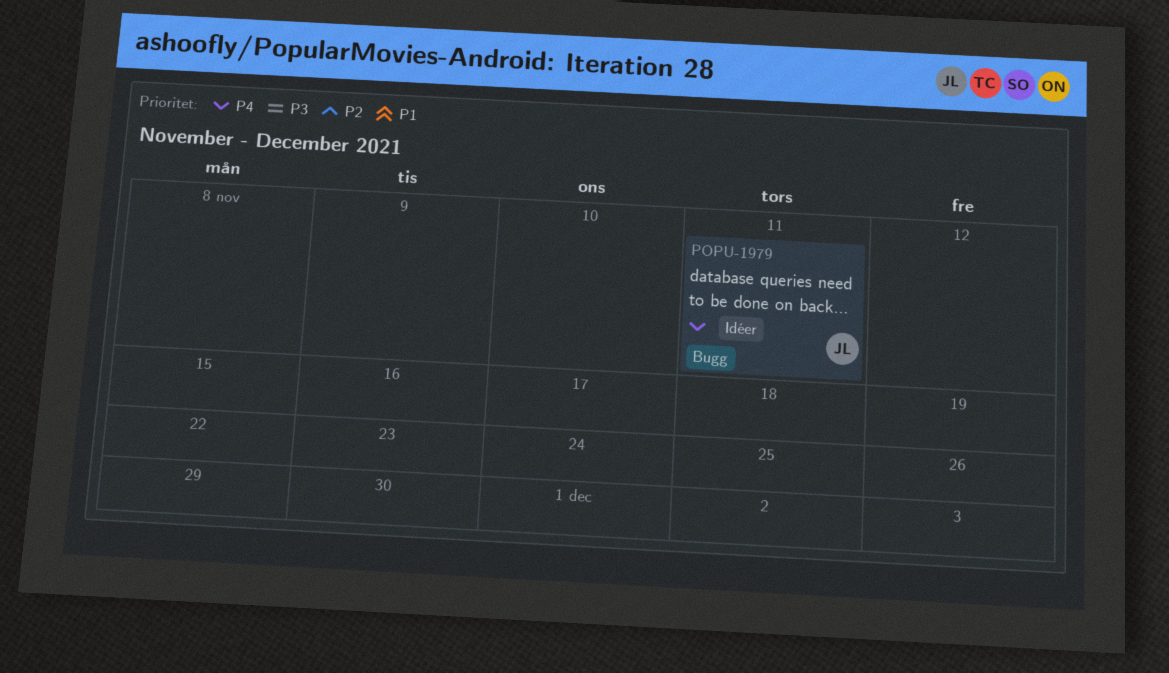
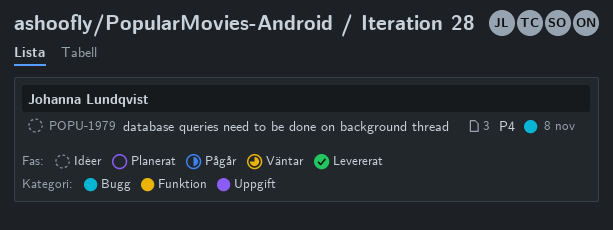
POPU-1979, due: Nov 11 -> Nov 8

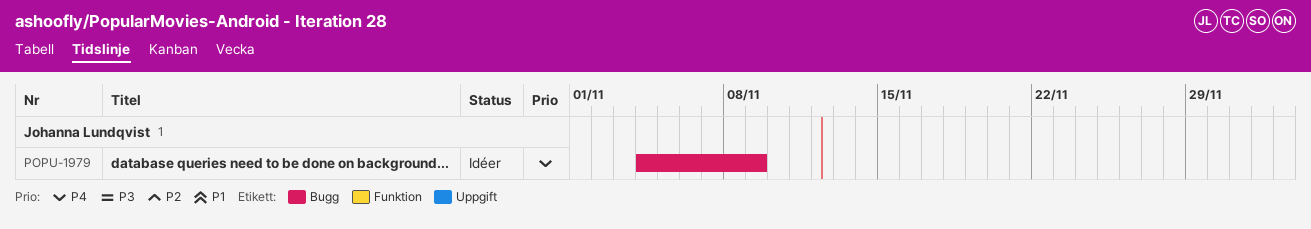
POPU-1979, due: Nov 8 -> Nov 9

